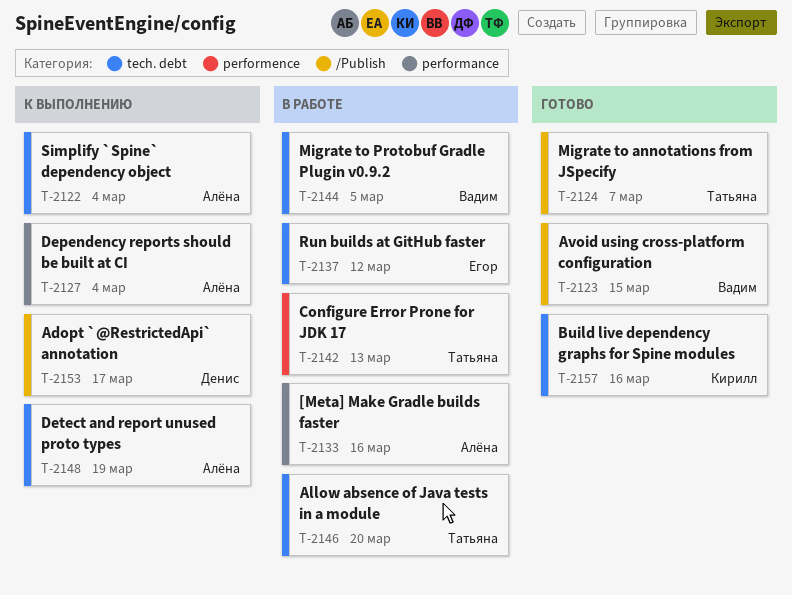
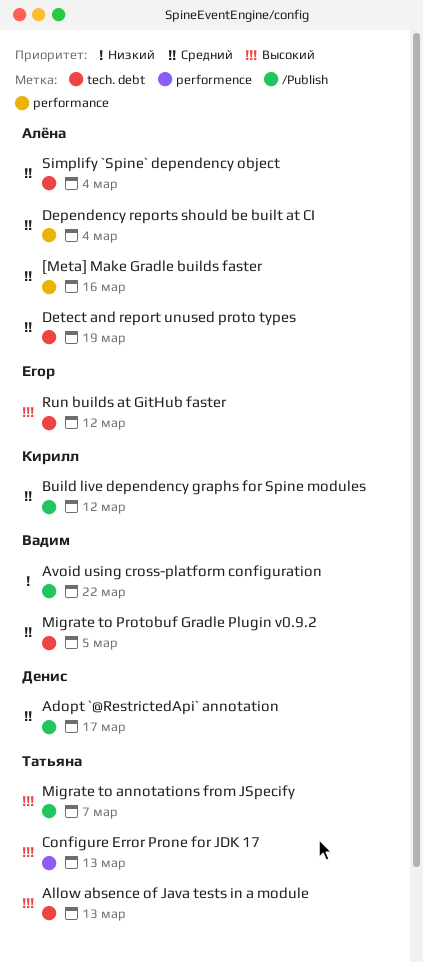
Allow absence of Java tests in a module, due: Mar 20 -> Mar 13
Avoid using cross-platform configuration, due: Mar 15 -> Mar 22
Build live dependency graphs for Spine modules, label: tech. debt -> /Publish
Build live dependency graphs for Spine modules, due: Mar 16 -> Mar 12

